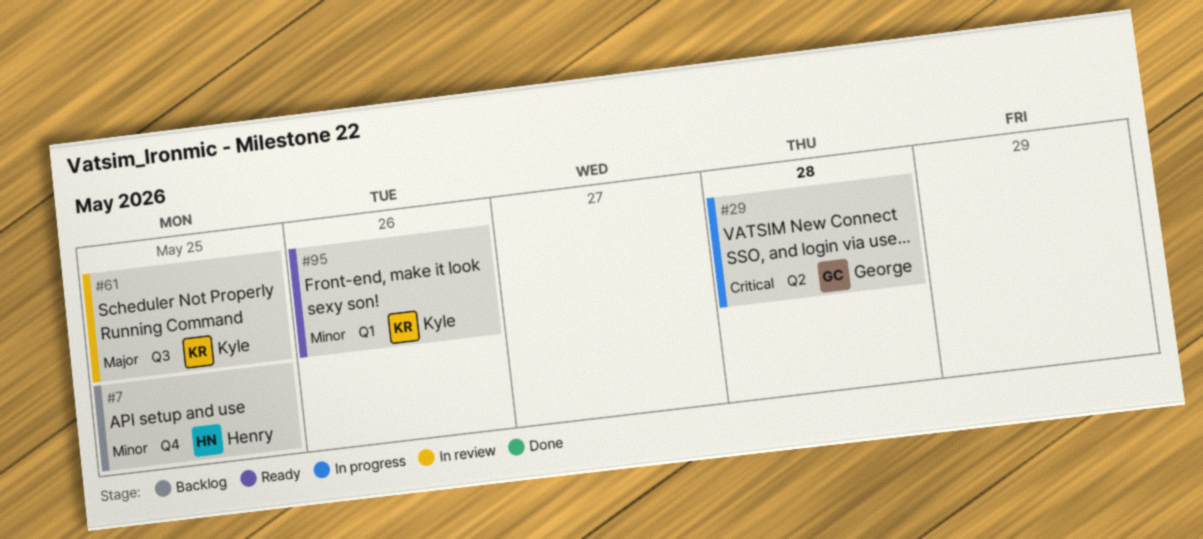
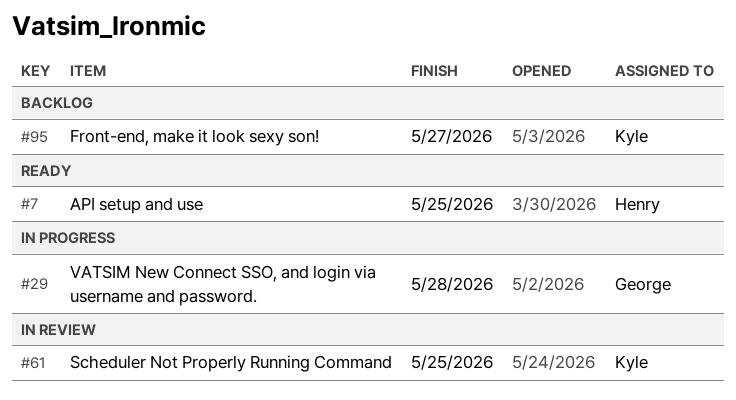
#7, status: Backlog -> Ready
#95, status: Ready -> Backlog
#95, due: May 26 -> May 27

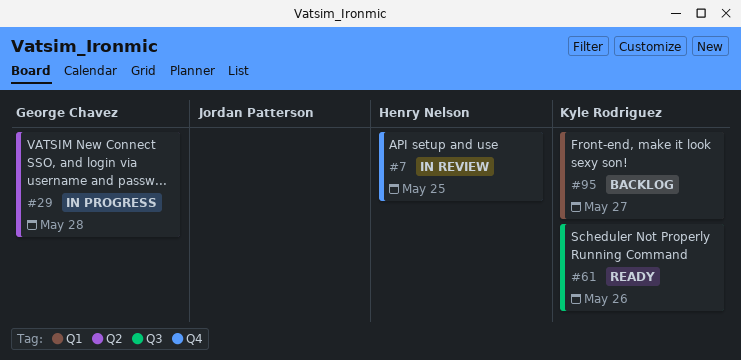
#7, status: Ready -> In review
#61, status: In review -> Ready
#61, due: May 25 -> May 26

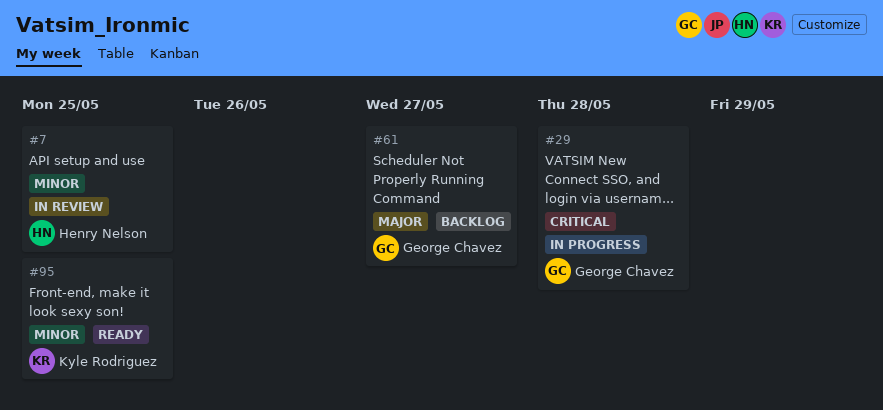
#61, status: Ready -> Backlog
#61, owner: Kyle Rodriguez -> George Chavez
#61, due: May 26 -> May 27
#95, status: Backlog -> Ready
#95, due: May 27 -> May 25

